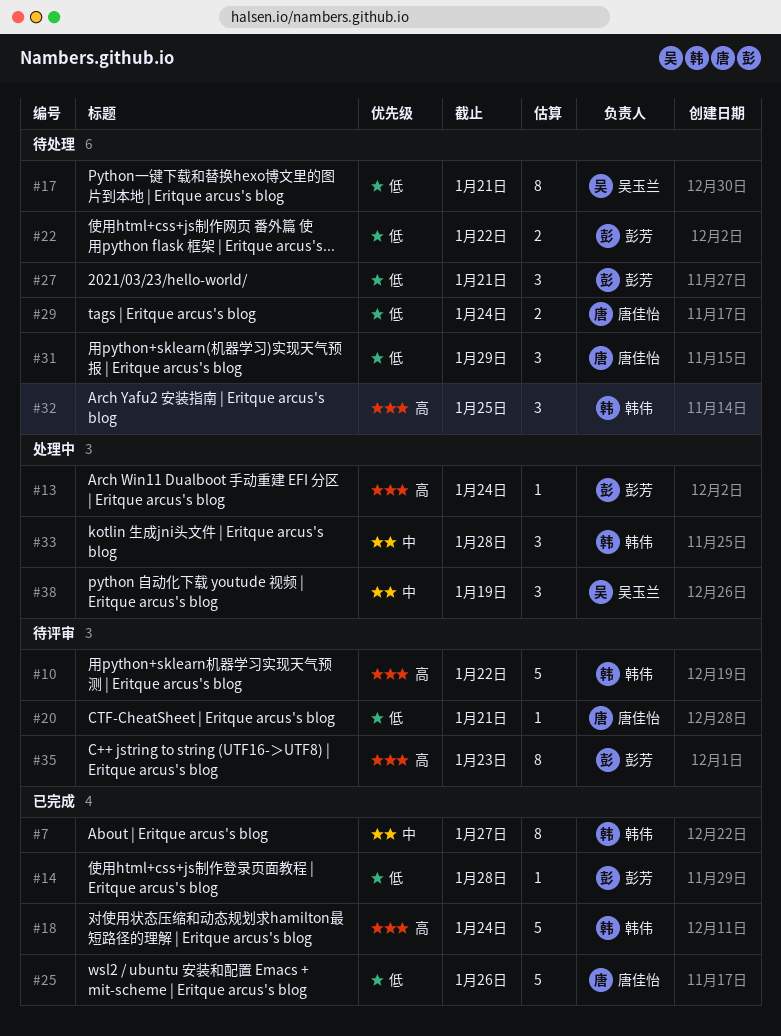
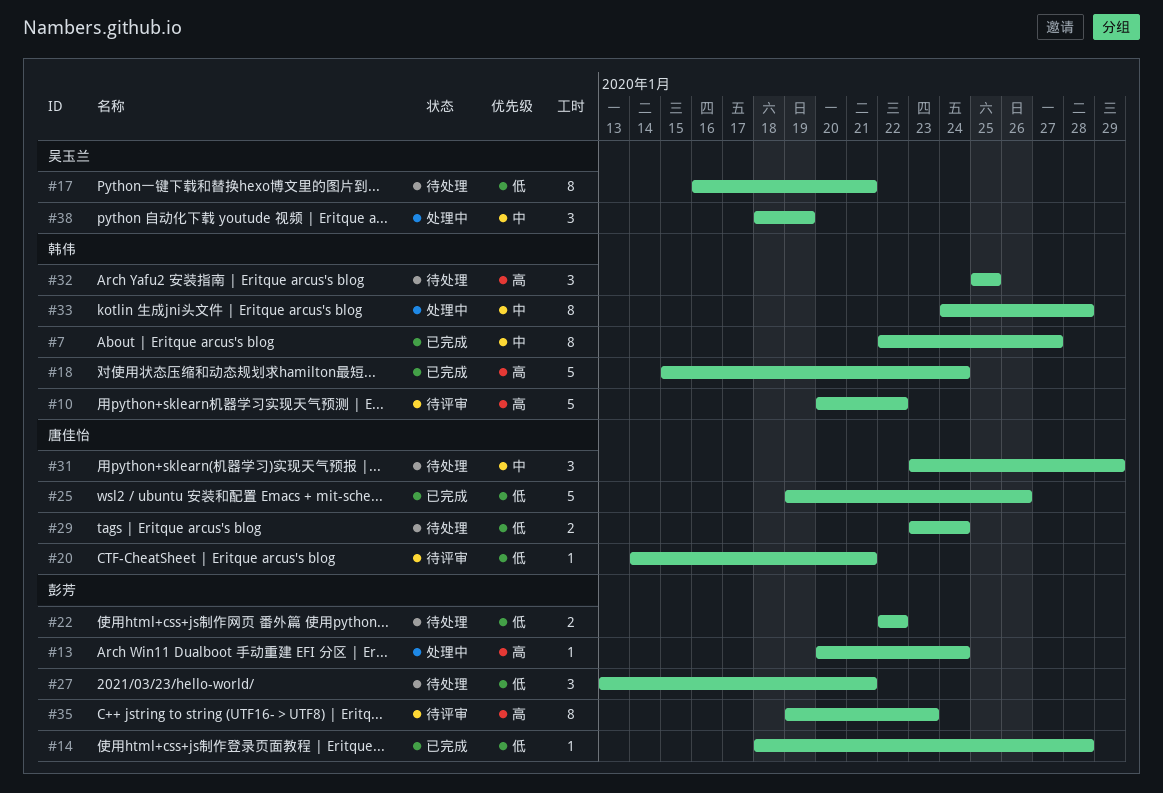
#31, priority: 低 -> 中
#33, estimate: 3 -> 8

